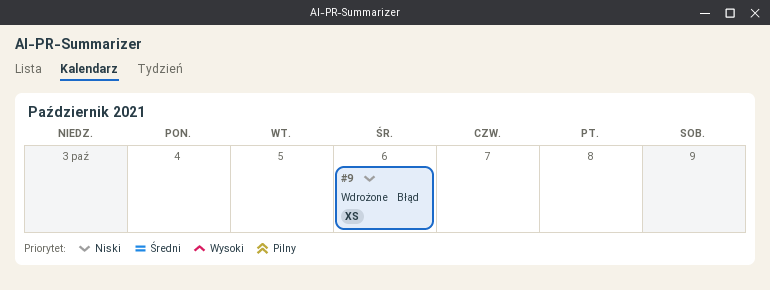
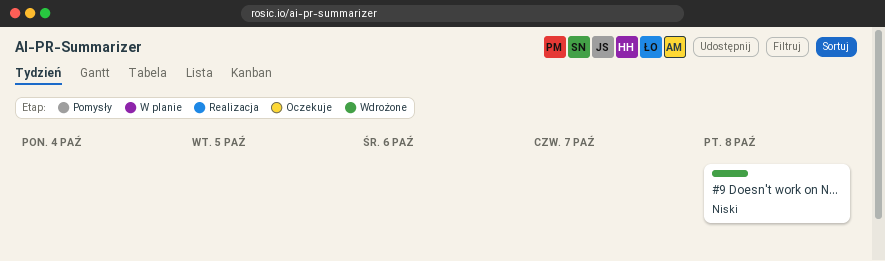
#9, due: Oct 6 -> Oct 8

